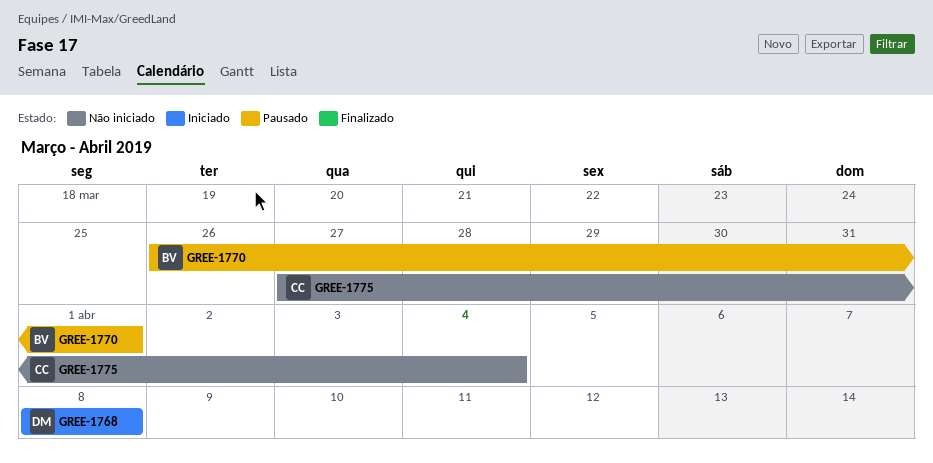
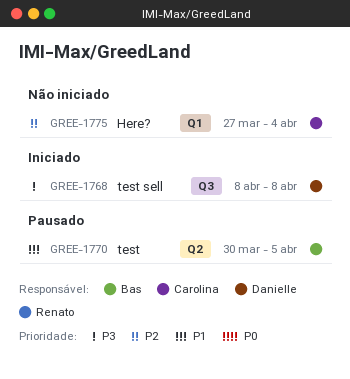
GREE-1770, start: Mar 26 -> Mar 30
GREE-1770, due: Apr 1 -> Apr 5

